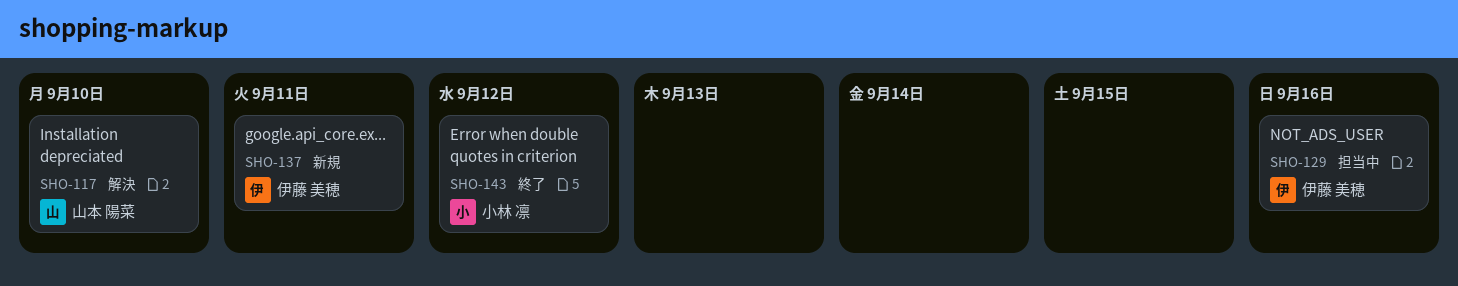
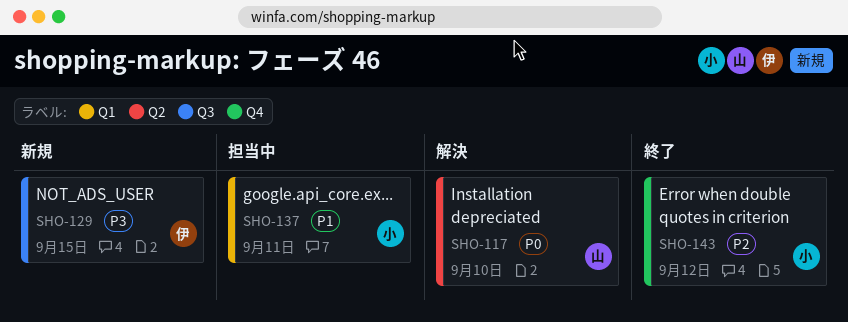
SHO-129, status: 担当中 -> 新規
SHO-129, due: Sep 16 -> Sep 15
SHO-137, status: 新規 -> 担当中
SHO-137, owner: 伊藤 美穂 -> 小林 凛

